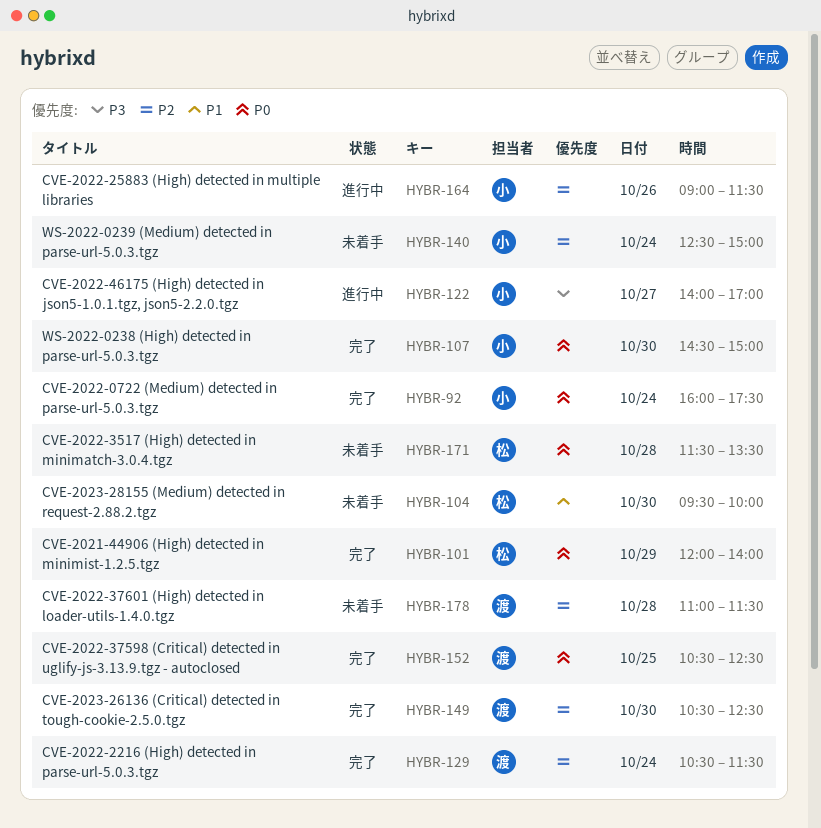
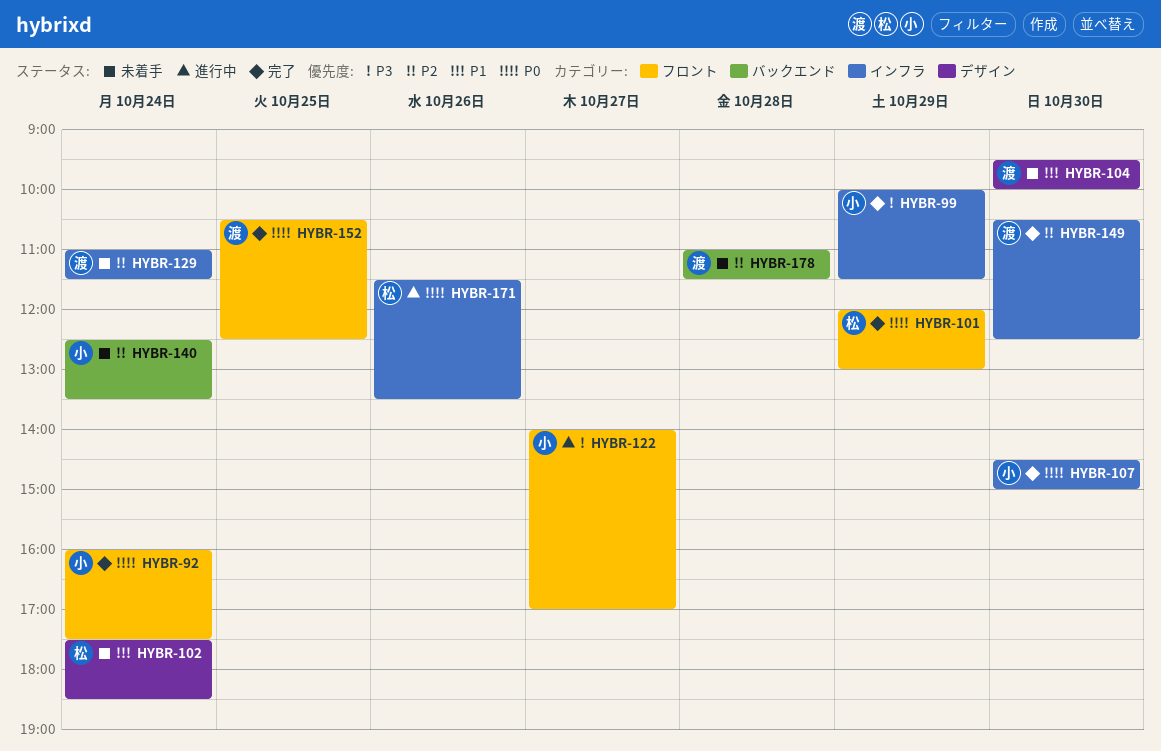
HYBR-99: none -> present
HYBR-101, ends: 14:00 -> 13:00
HYBR-102: none -> present
HYBR-104, owner: 松 -> 渡
HYBR-129, status: 完了 -> 未着手
HYBR-129, begins: 10:30 -> 11:00
HYBR-140, ends: 15:00 -> 13:30
HYBR-164: present -> none
HYBR-171, status: 未着手 -> 進行中
HYBR-171, day: Oct 28 -> Oct 26

